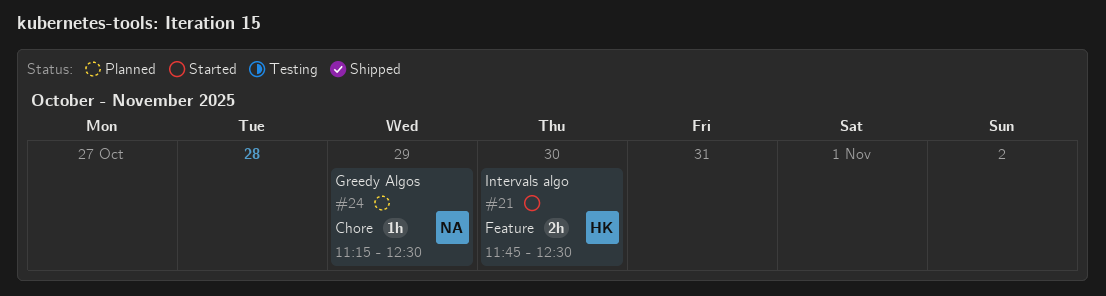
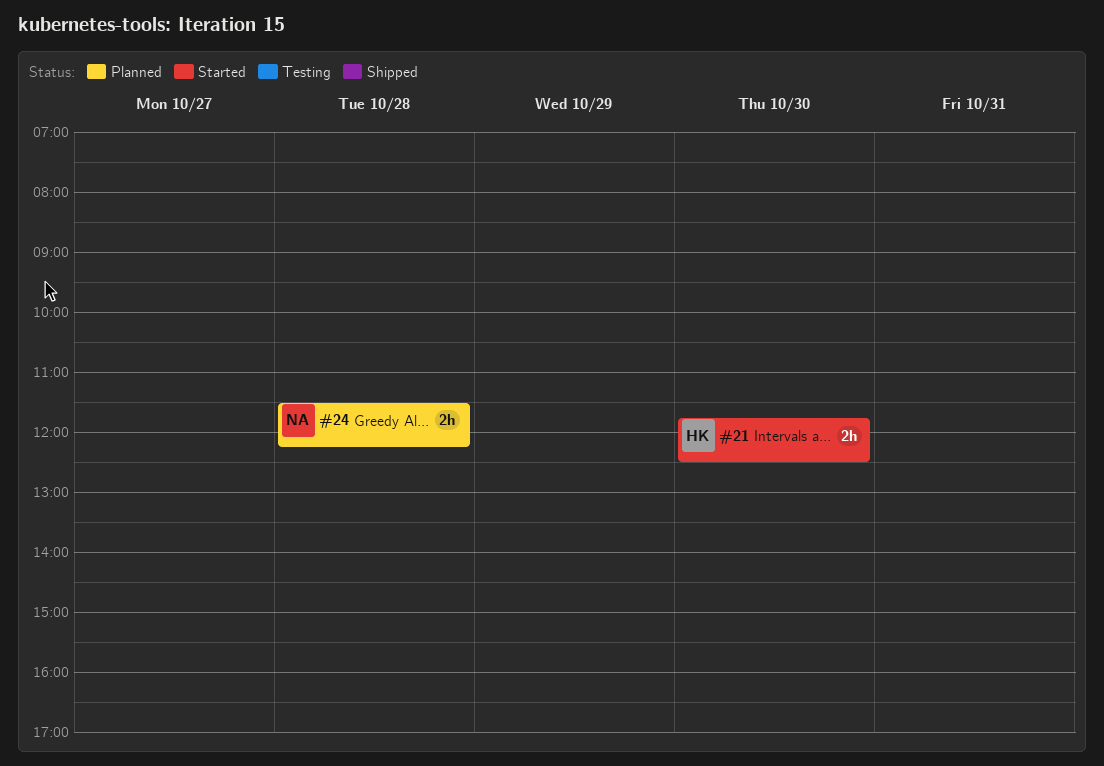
#24, estimate: 1h -> 2h
#24, day: Oct 29 -> Oct 28
#24, begins: 11:15 -> 11:30
#24, ends: 12:30 -> 12:15

